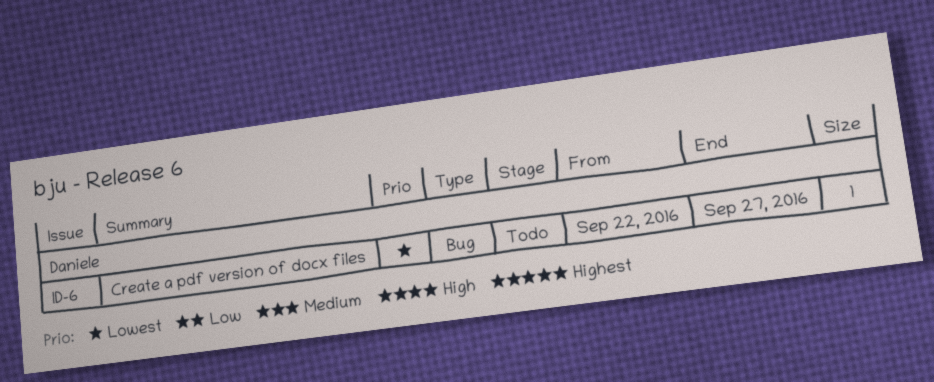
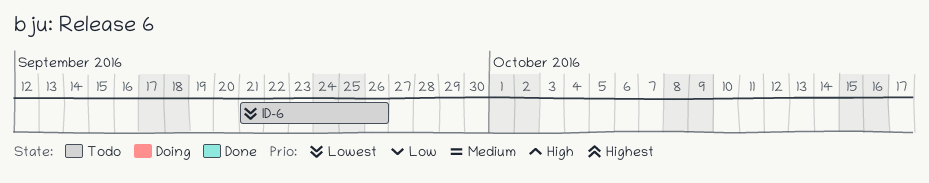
ID-6, start: Sep 22 -> Sep 21
ID-6, due: Sep 27 -> Sep 26

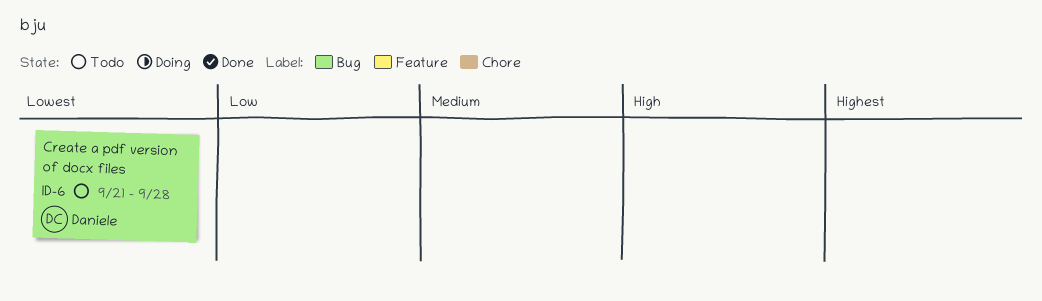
ID-6, due: Sep 26 -> Sep 28

